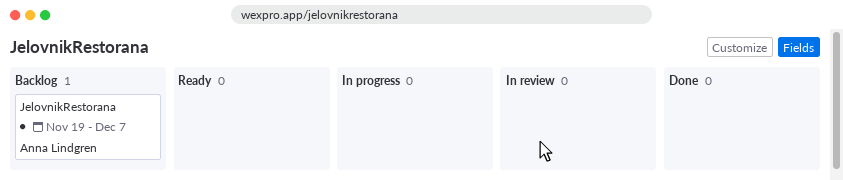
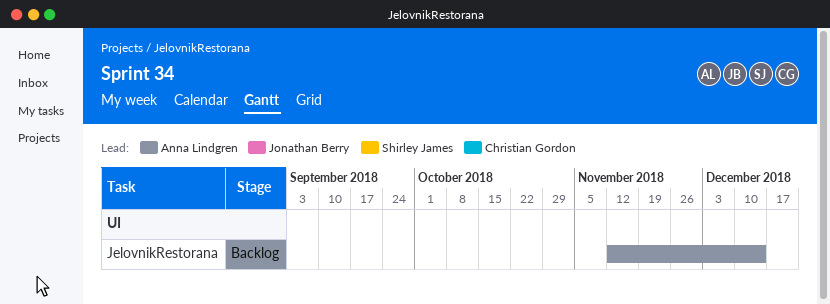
JelovnikRestorana, start: Nov 19 -> Nov 12
JelovnikRestorana, due: Dec 7 -> Dec 14

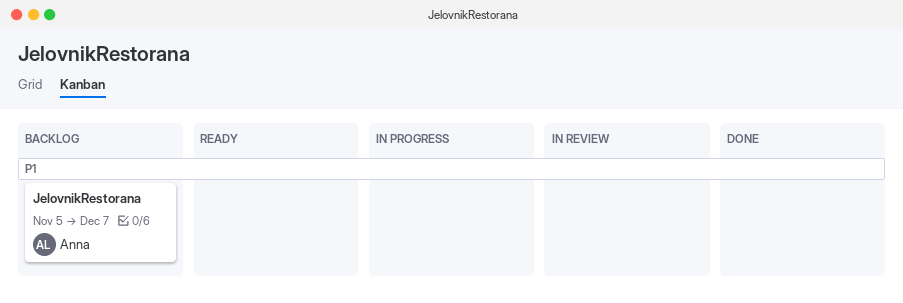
JelovnikRestorana, start: Nov 12 -> Nov 5
JelovnikRestorana, due: Dec 14 -> Dec 7

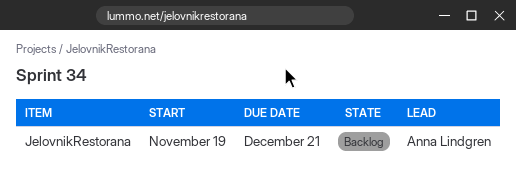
JelovnikRestorana, start: Nov 5 -> Nov 19
JelovnikRestorana, due: Dec 7 -> Dec 21

